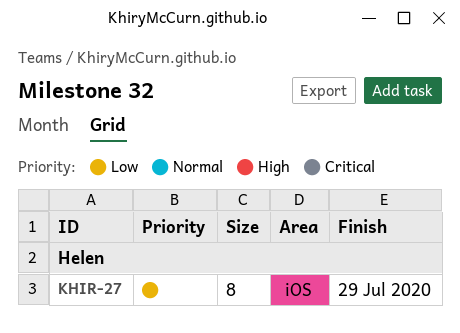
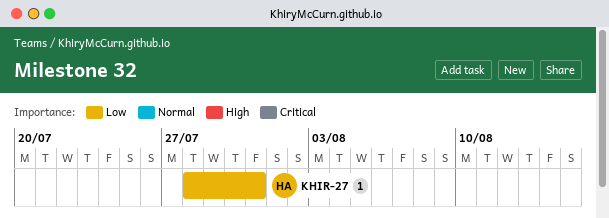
KHIR-27, estimate: 8 -> 1
KHIR-27, due: Jul 29 -> Jul 31

